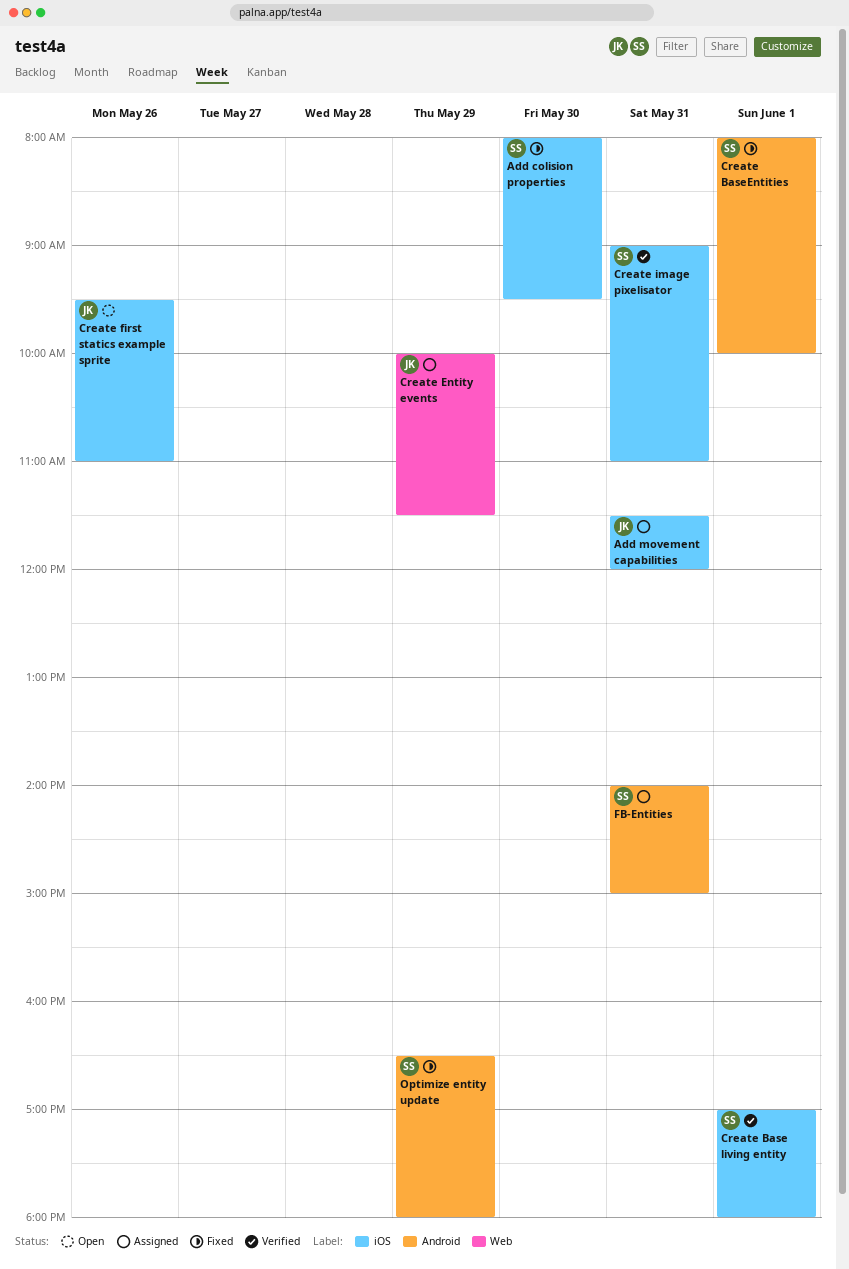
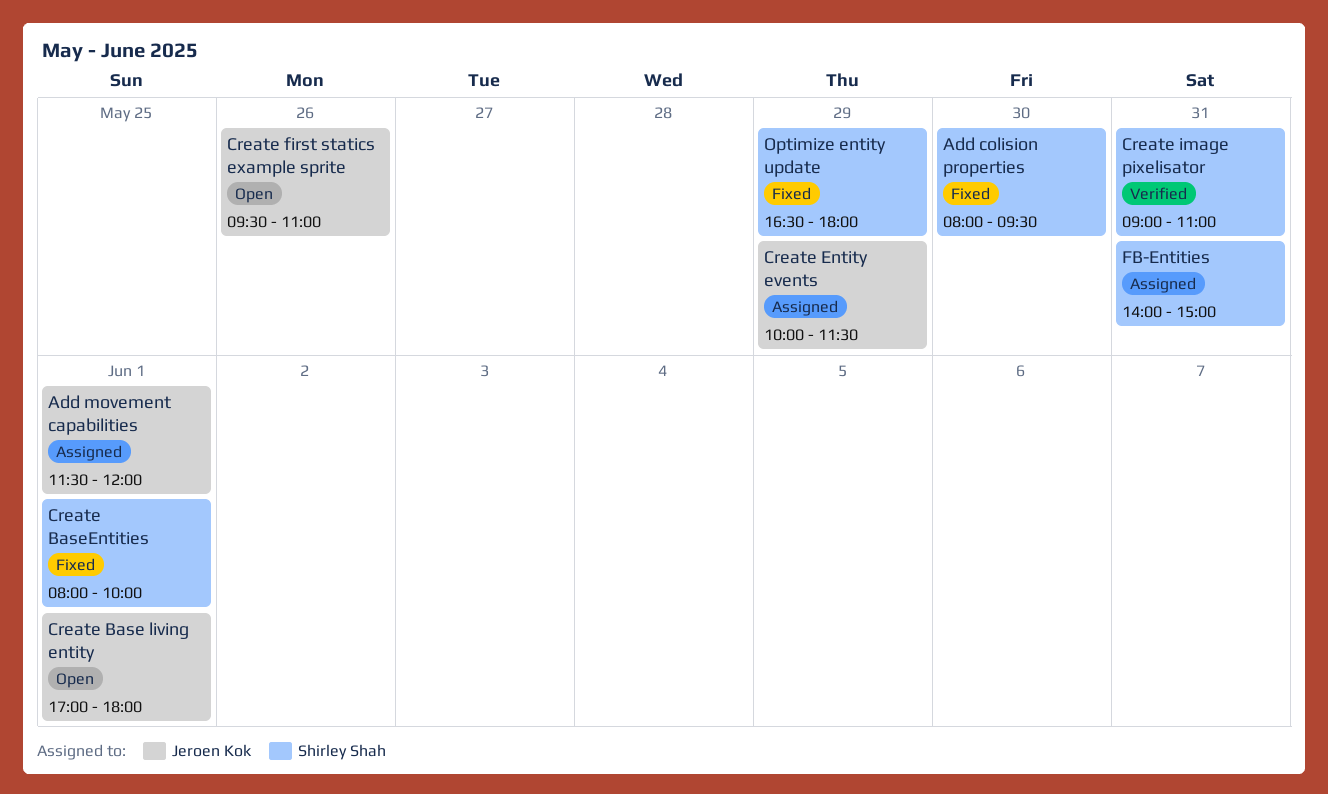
Add movement capabilities, day: May 31 -> Jun 1
Create Base living entity, status: Verified -> Open
Create Base living entity, owner: Shirley Shah -> Jeroen Kok

